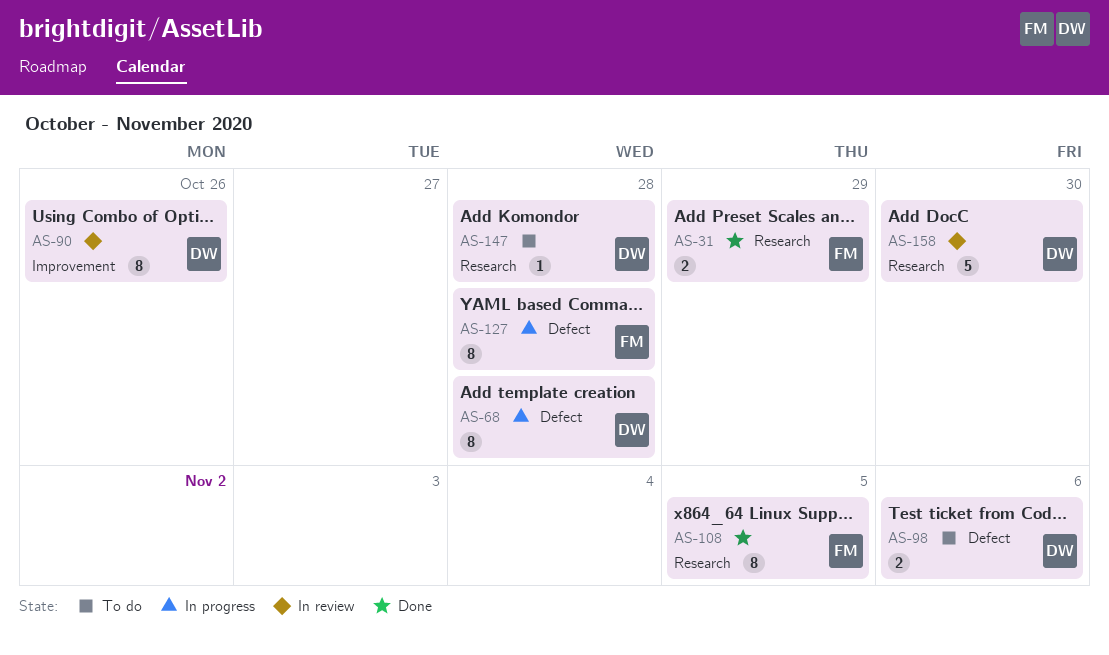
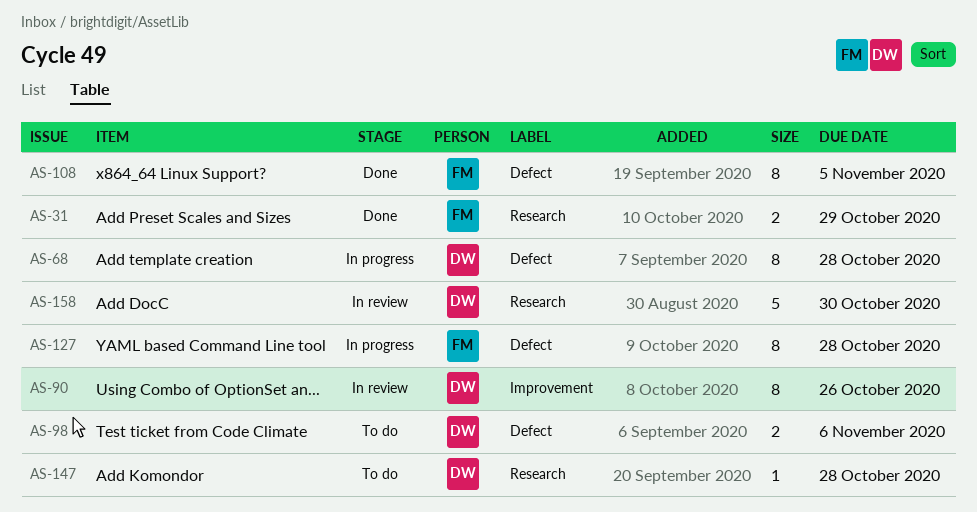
AS-108, label: Research -> Defect

